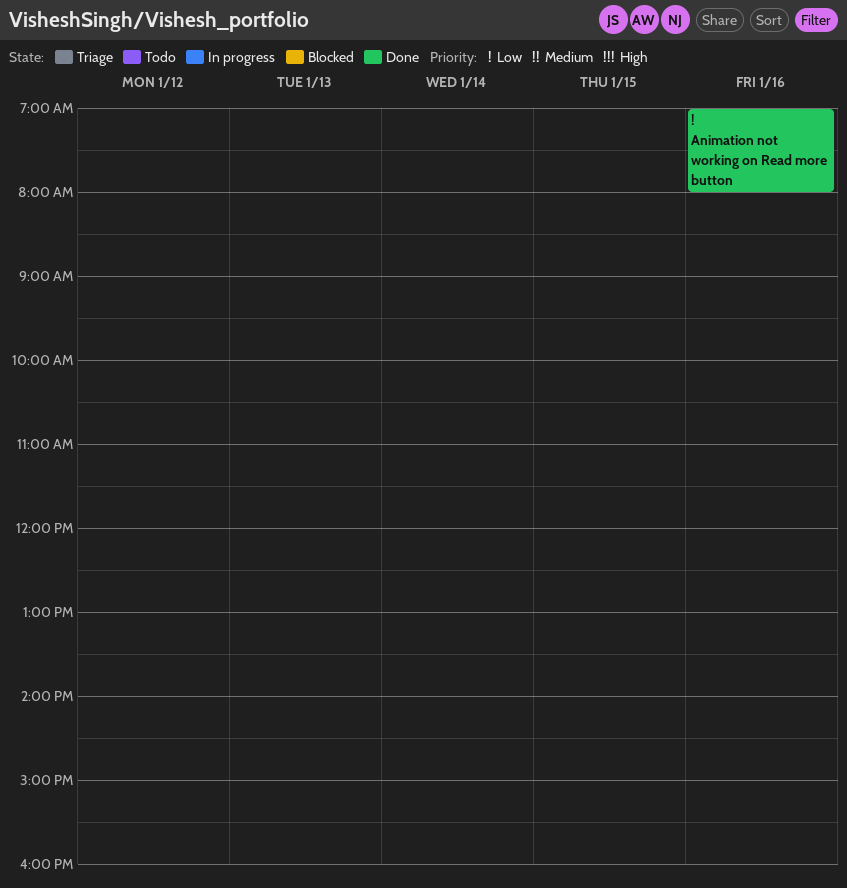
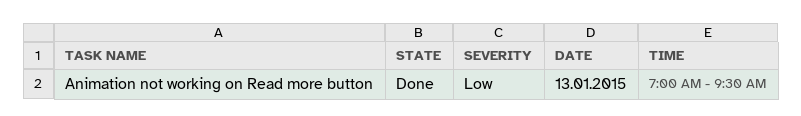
Animation not working on Read more button, day: Jan 16 -> Jan 13
Animation not working on Read more button, ends: 08:00 -> 09:30

